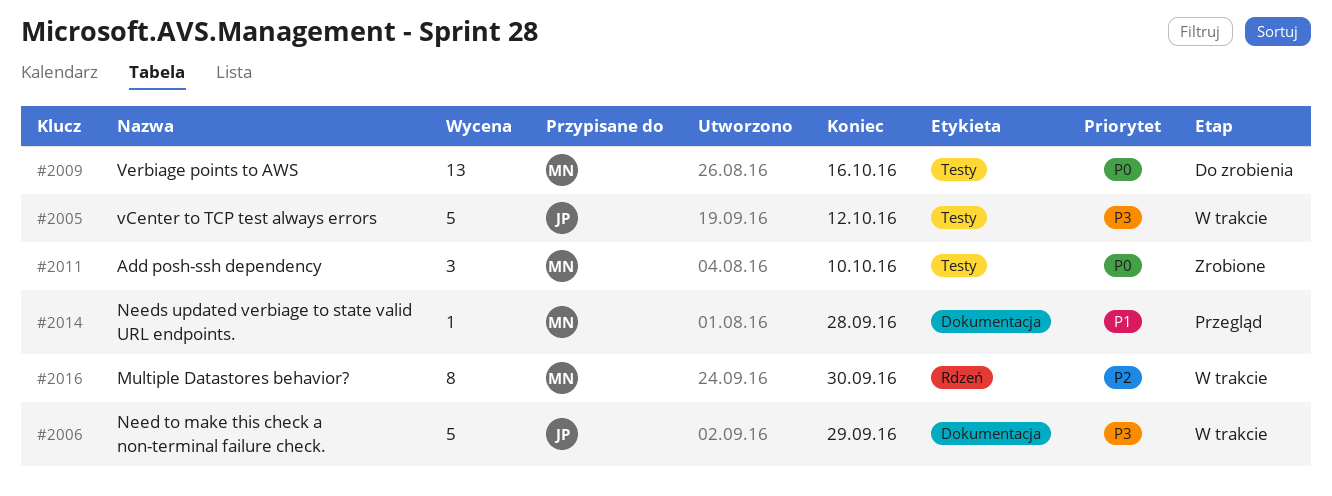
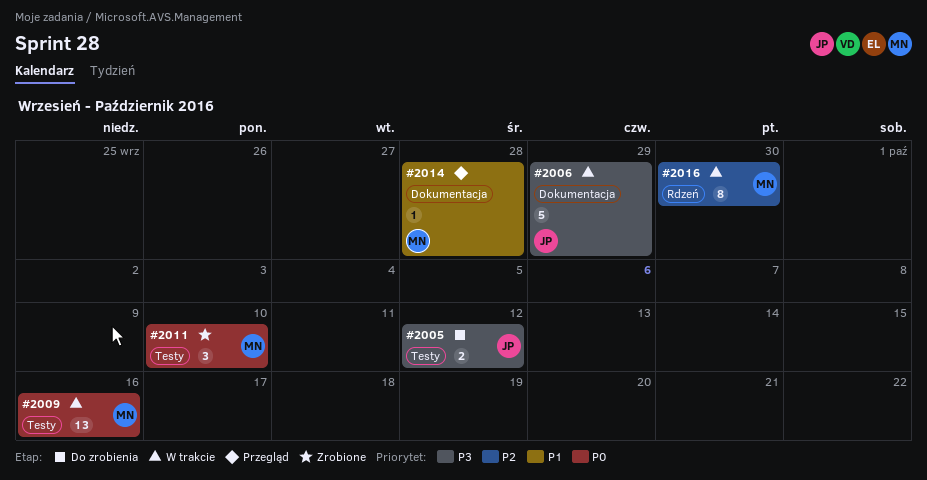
#2005, status: W trakcie -> Do zrobienia
#2005, estimate: 5 -> 2
#2009, status: Do zrobienia -> W trakcie

